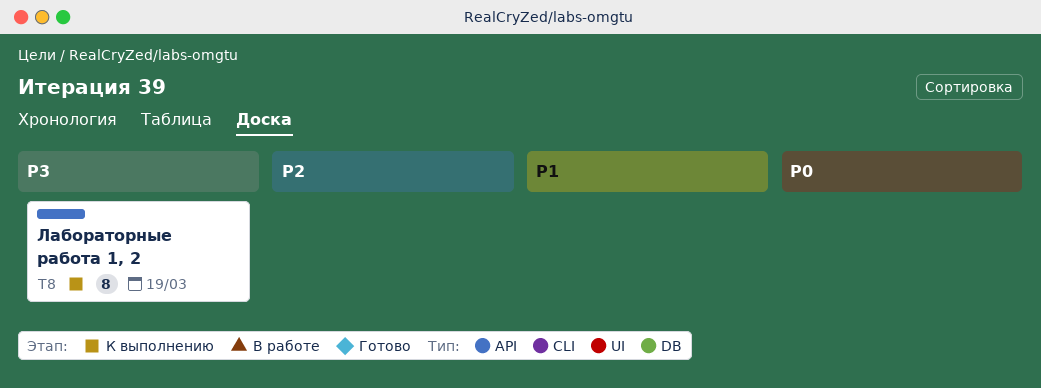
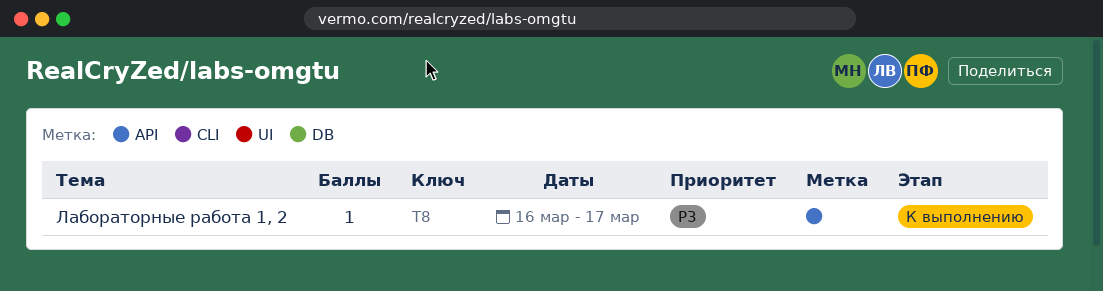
T8, estimate: 8 -> 1
T8, due: Mar 19 -> Mar 17

